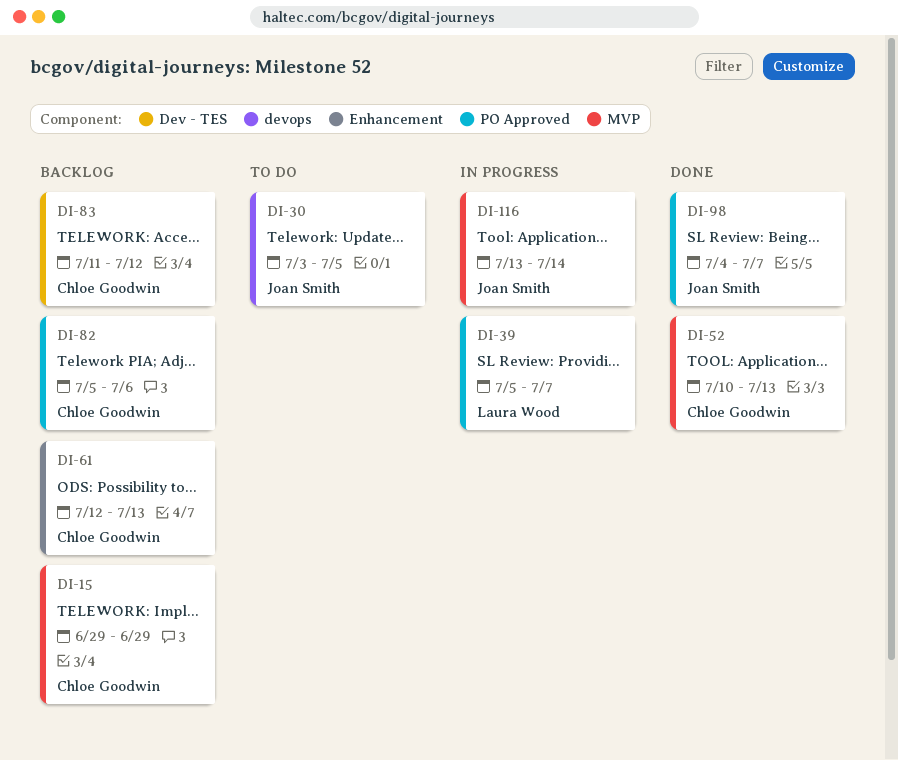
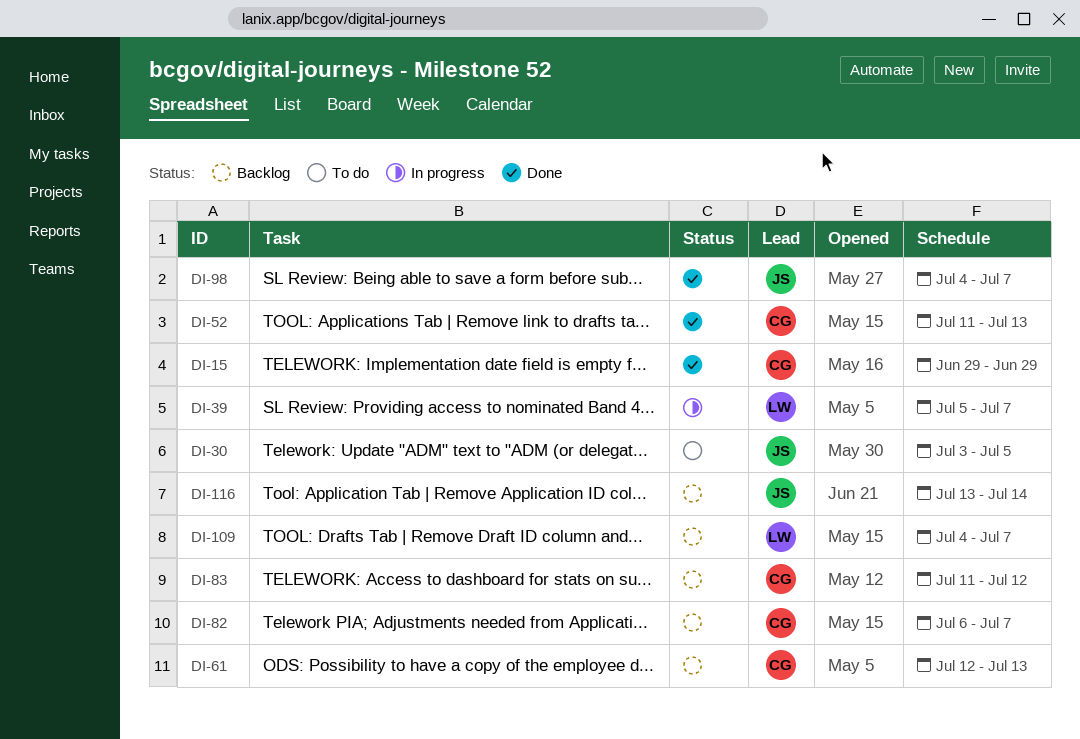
DI-15, status: Backlog -> Done
DI-52, start: Jul 10 -> Jul 11
DI-82, start: Jul 5 -> Jul 6
DI-82, due: Jul 6 -> Jul 7
DI-109: none -> present
DI-116, status: In progress -> Backlog

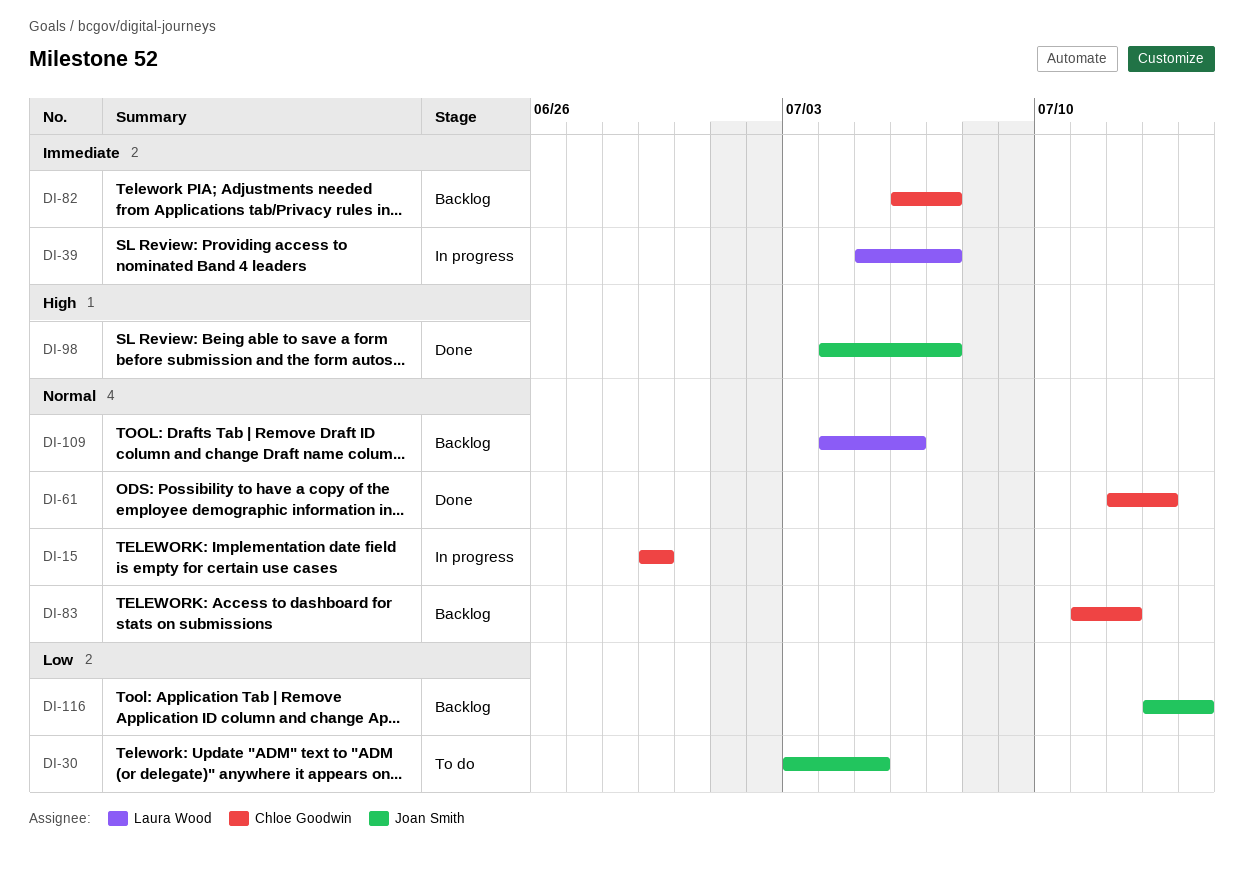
DI-15, status: Done -> In progress
DI-52: present -> none
DI-61, status: Backlog -> Done
DI-109, due: Jul 7 -> Jul 6

